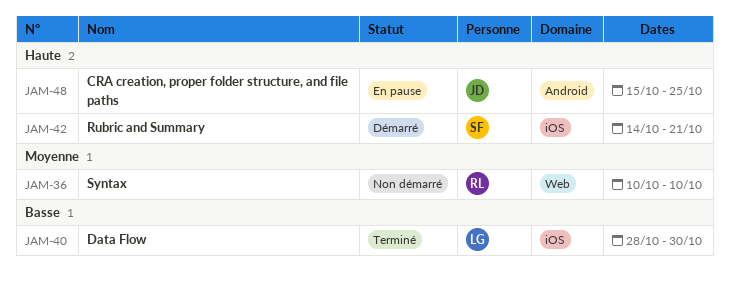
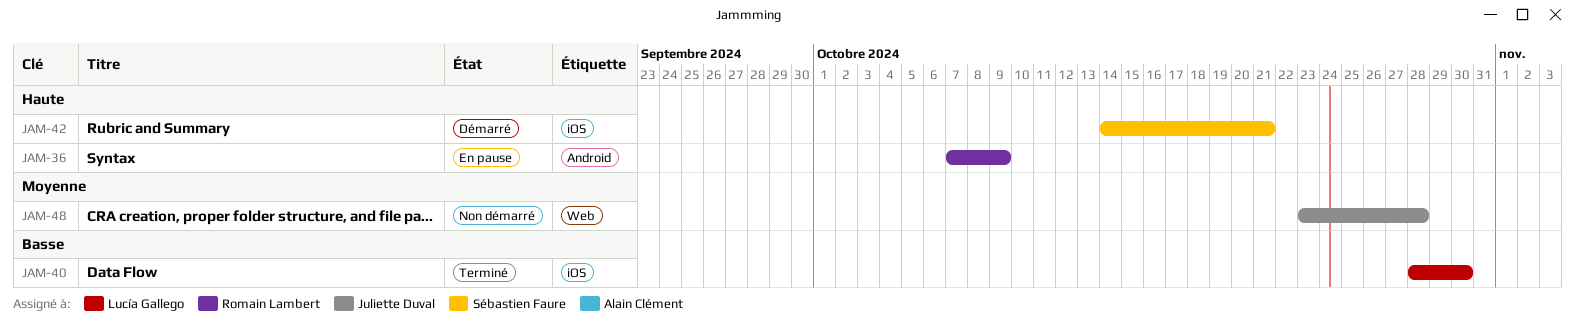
JAM-36, status: Non démarré -> En pause
JAM-36, priority: Moyenne -> Haute
JAM-36, label: Web -> Android
JAM-36, start: Oct 10 -> Oct 7
JAM-36, due: Oct 10 -> Oct 9
JAM-48, status: En pause -> Non démarré
JAM-48, priority: Haute -> Moyenne
JAM-48, label: Android -> Web
JAM-48, start: Oct 15 -> Oct 23
JAM-48, due: Oct 25 -> Oct 28

